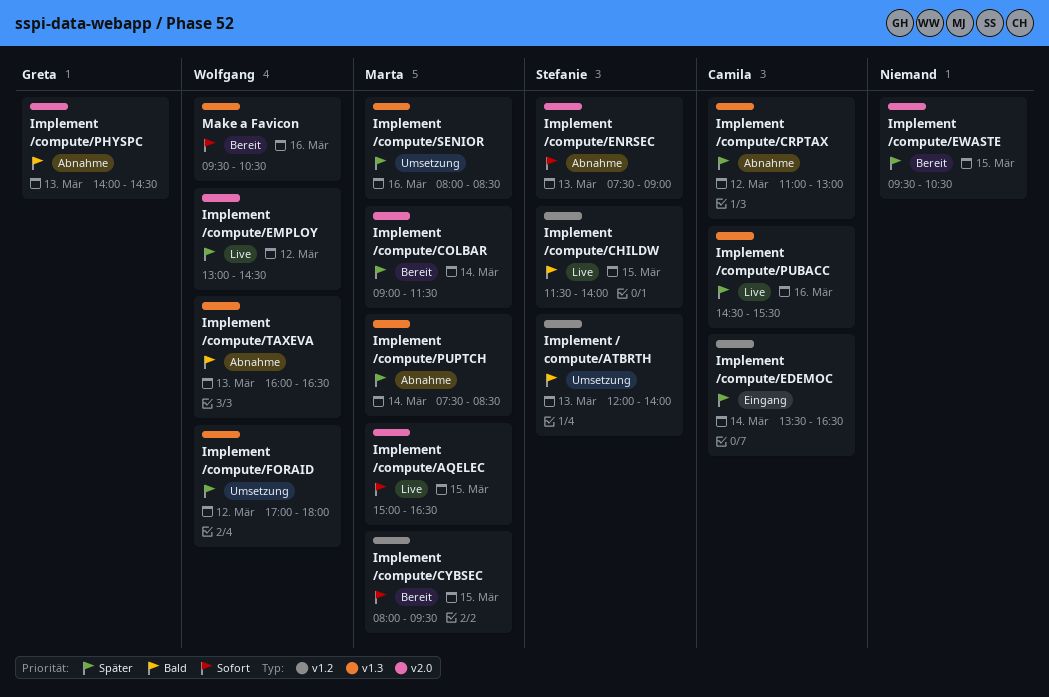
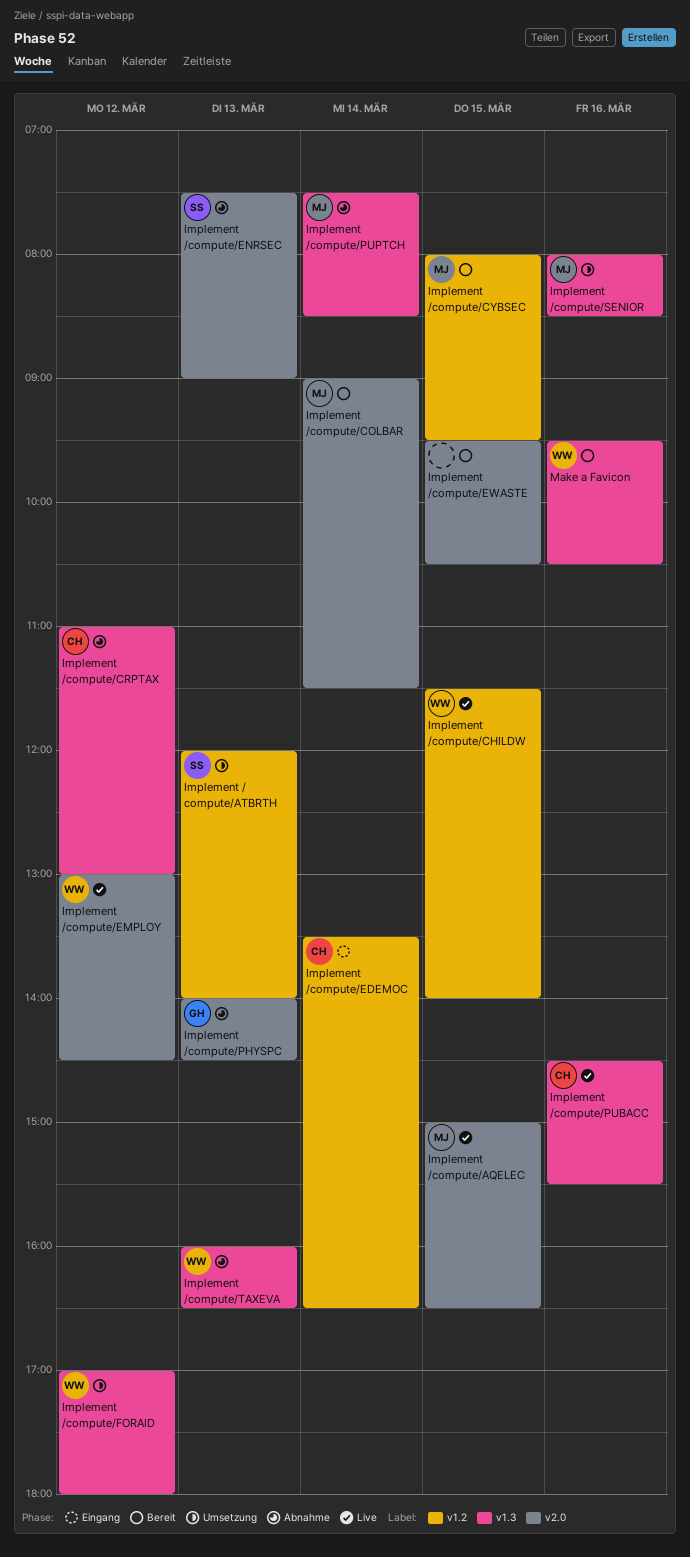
Implement /compute/CHILDW, owner: Stefanie -> Wolfgang

